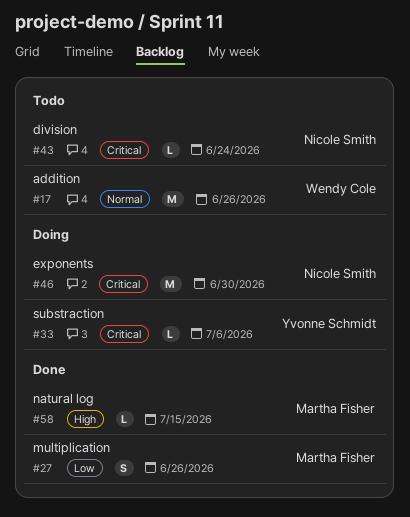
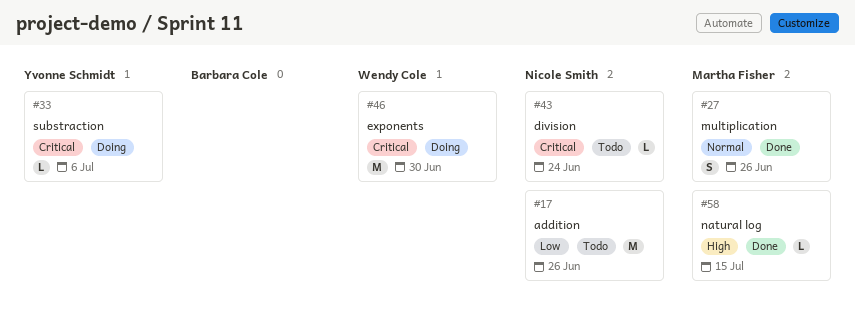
#17, owner: Wendy Cole -> Nicole Smith
#17, priority: Normal -> Low
#27, priority: Low -> Normal
#46, owner: Nicole Smith -> Wendy Cole

